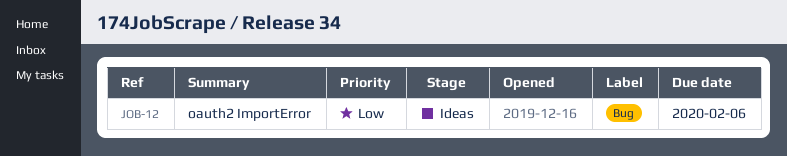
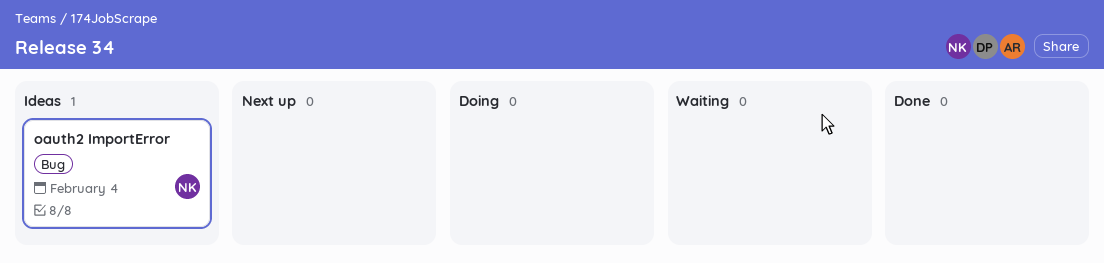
oauth2 ImportError, due: Feb 6 -> Feb 4

